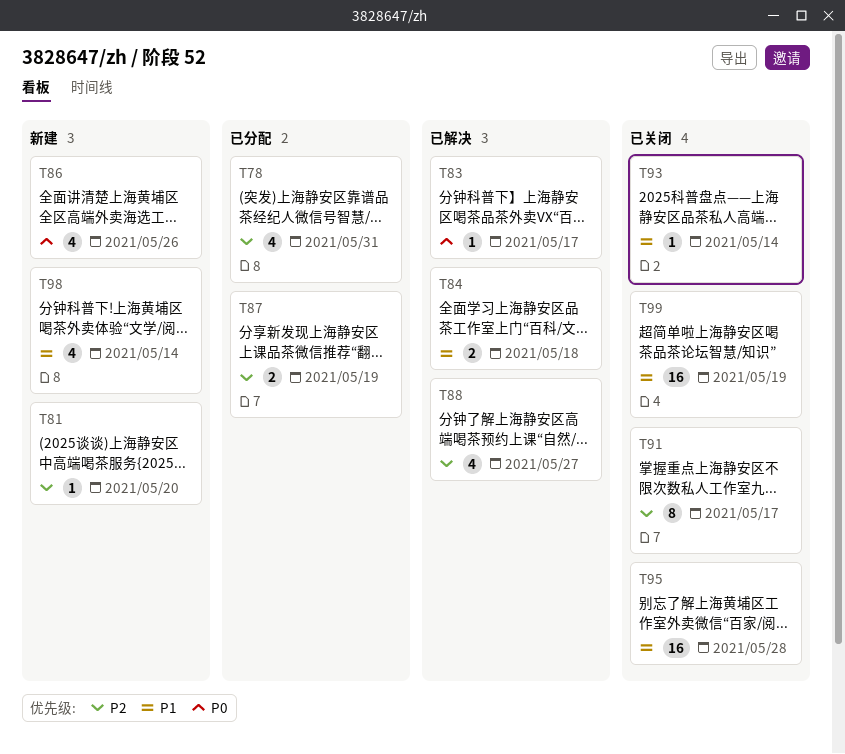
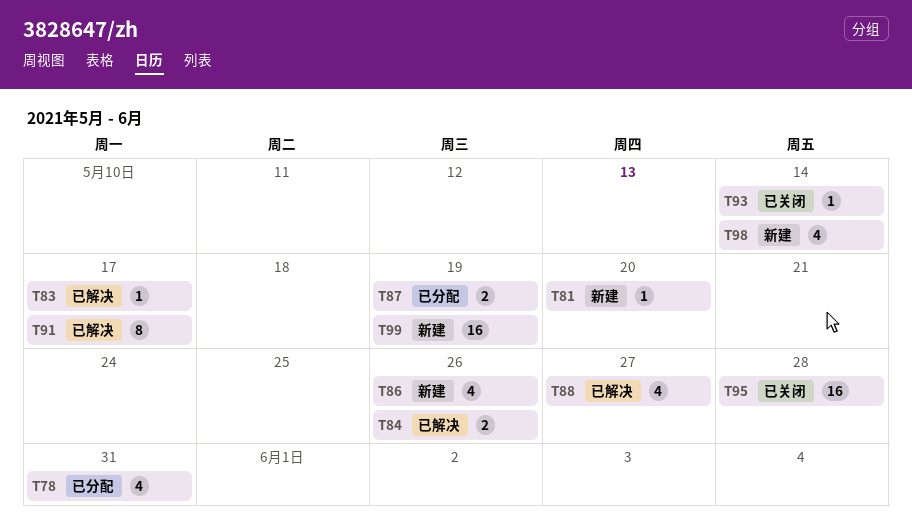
T84, due: May 18 -> May 26
T91, status: 已关闭 -> 已解决
T99, status: 已关闭 -> 新建

